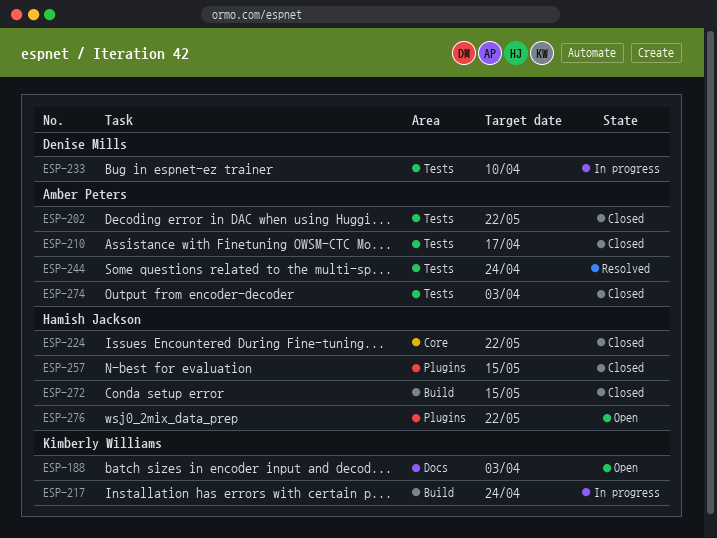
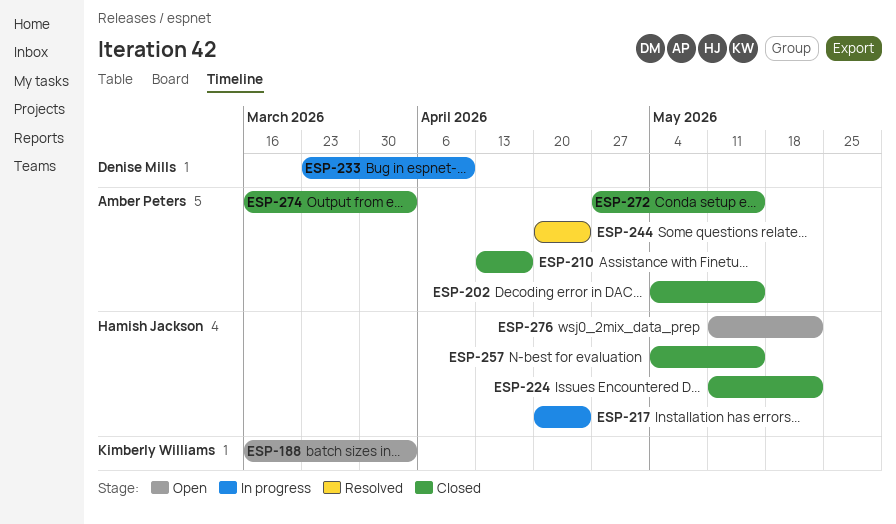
ESP-202, due: May 22 -> May 15
ESP-217, owner: Kimberly Williams -> Hamish Jackson
ESP-272, owner: Hamish Jackson -> Amber Peters

